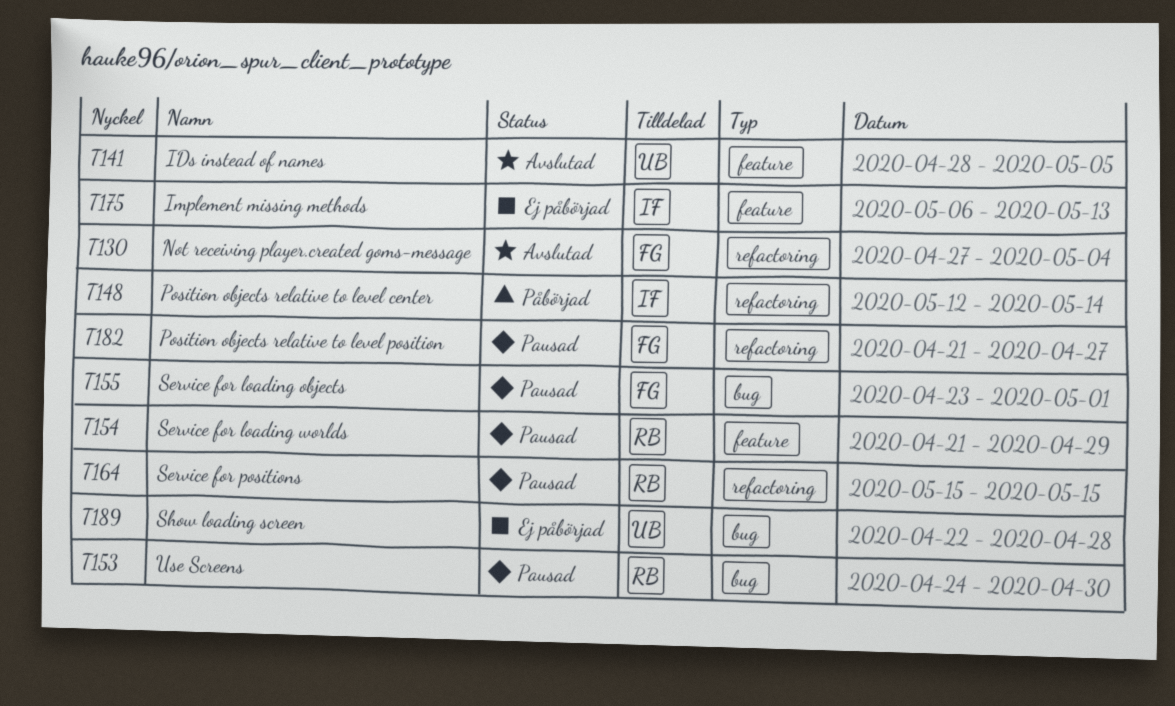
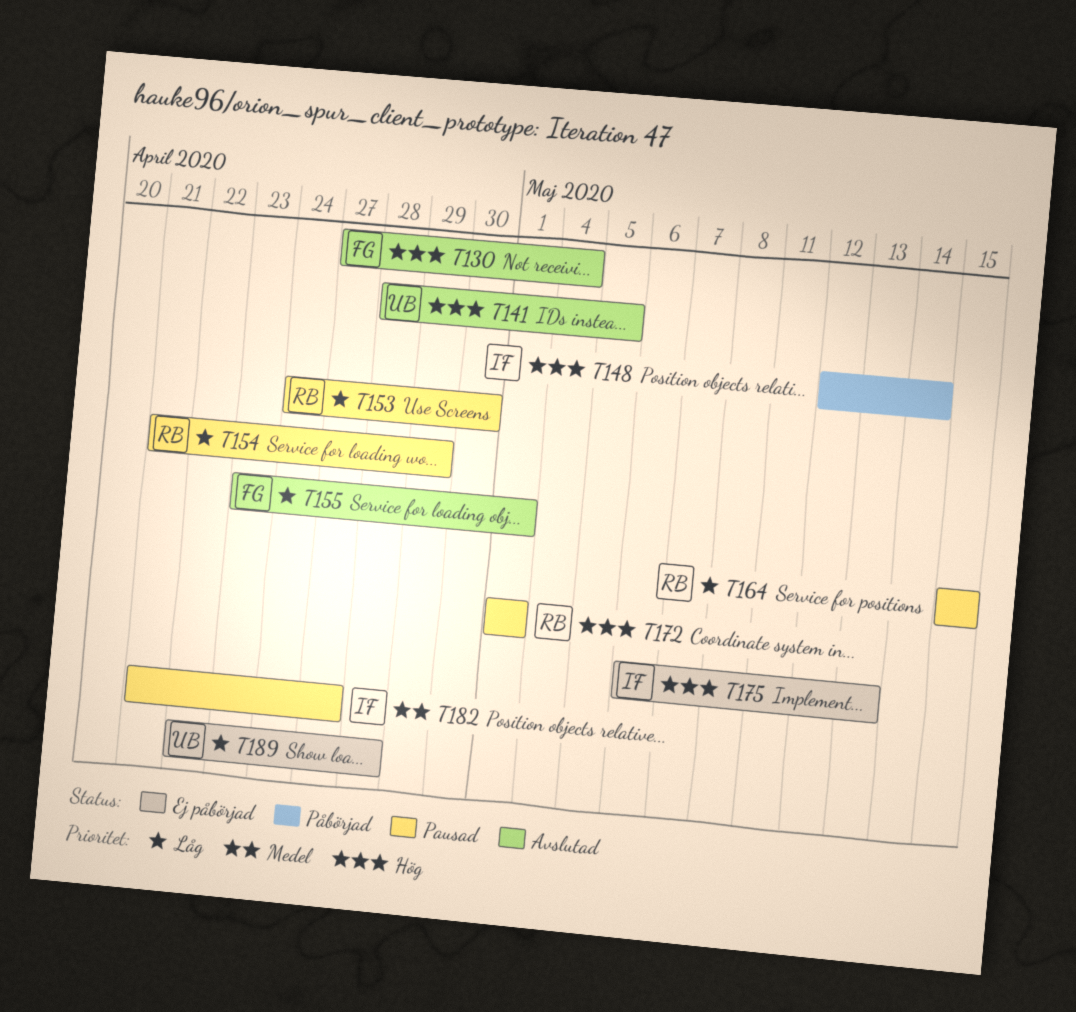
T155, status: Pausad -> Avslutad
T172: none -> present
T182, owner: FG -> IF

